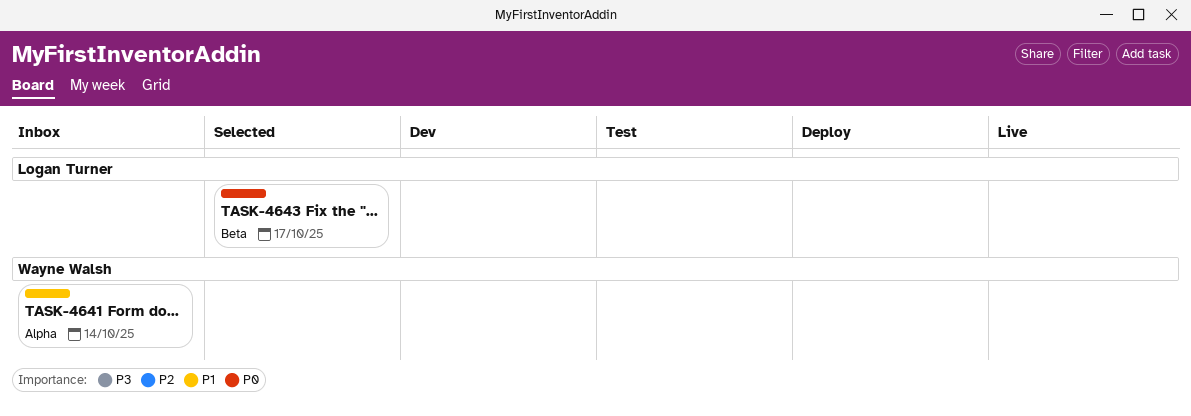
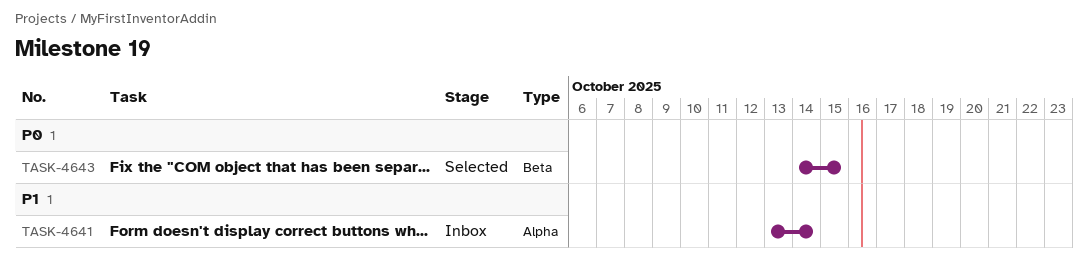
TASK-4643, due: Oct 17 -> Oct 15

